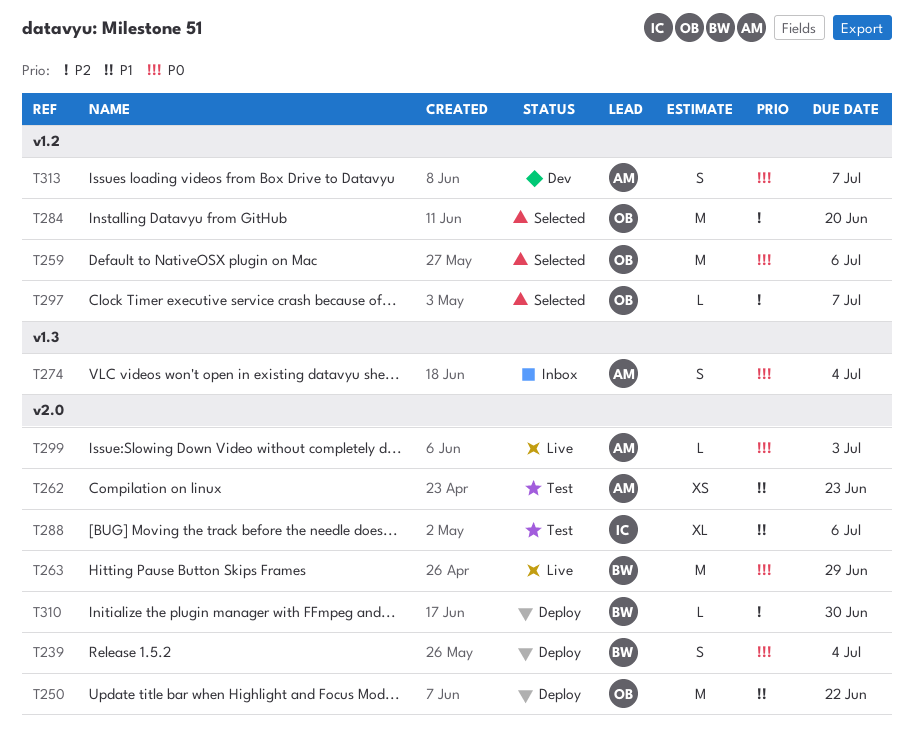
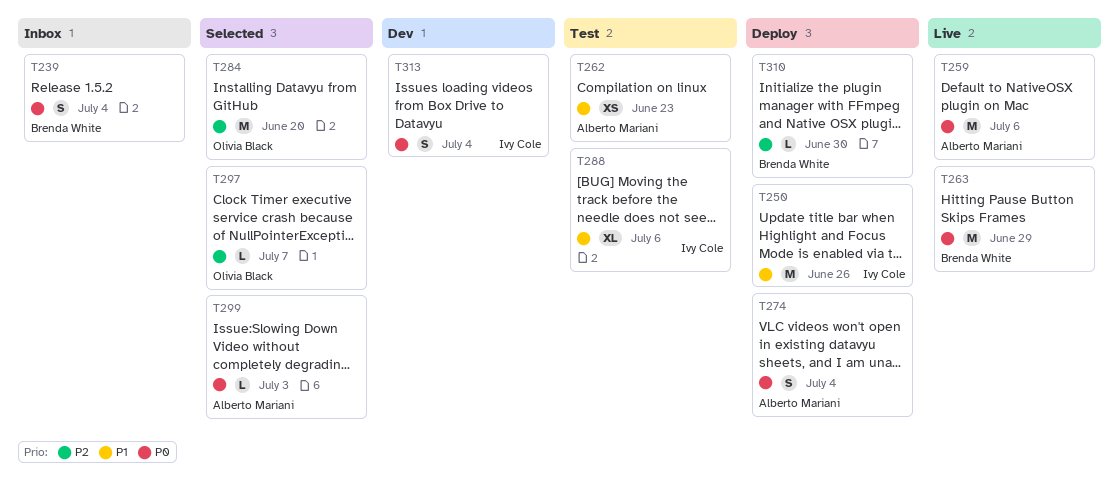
T239, status: Deploy -> Inbox
T250, owner: Olivia Black -> Ivy Cole
T250, due: Jun 22 -> Jun 26
T259, status: Selected -> Live
T259, owner: Olivia Black -> Alberto Mariani
T274, status: Inbox -> Deploy
T299, status: Live -> Selected
T313, owner: Alberto Mariani -> Ivy Cole
T313, due: Jul 7 -> Jul 4

